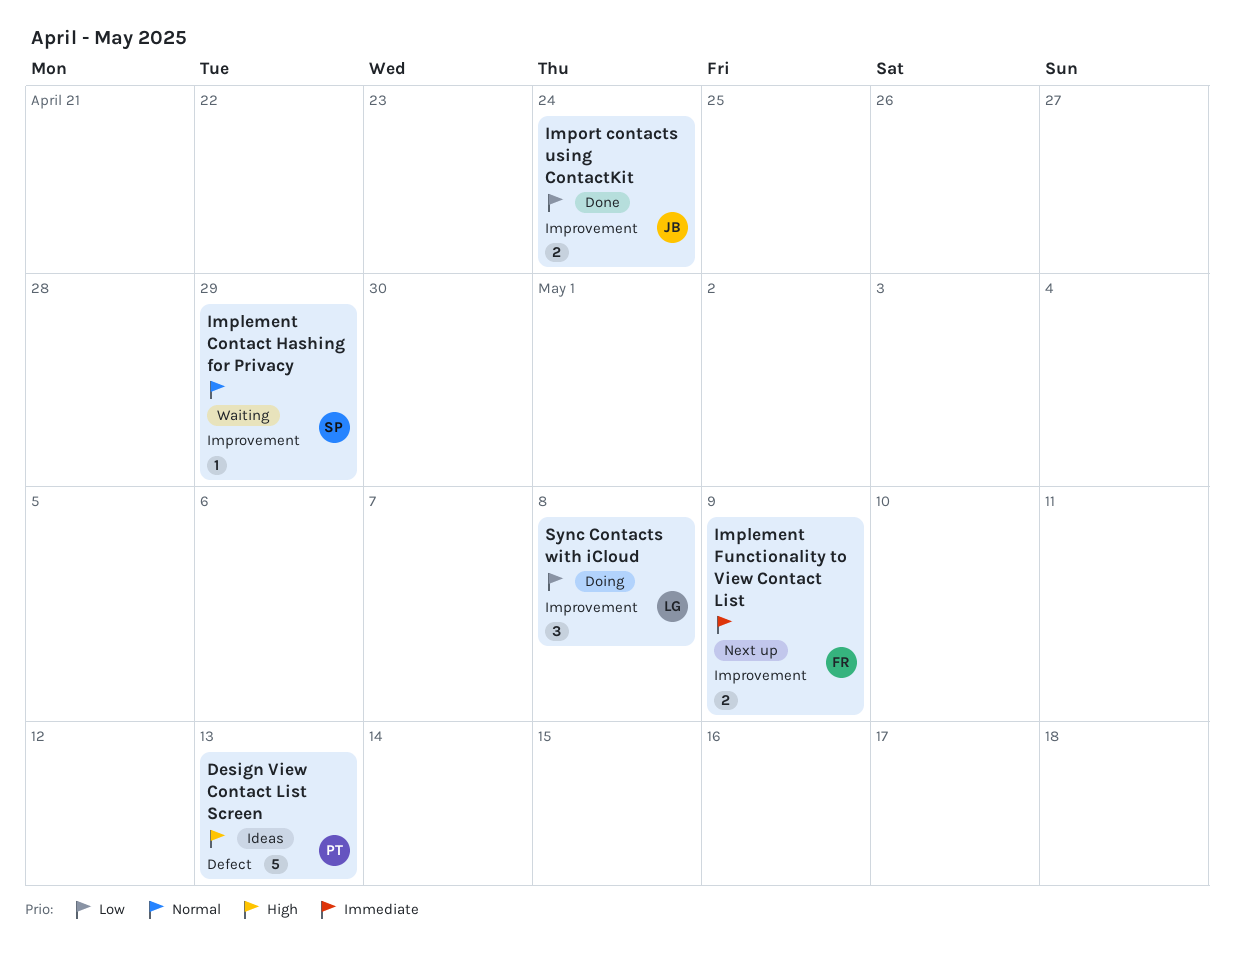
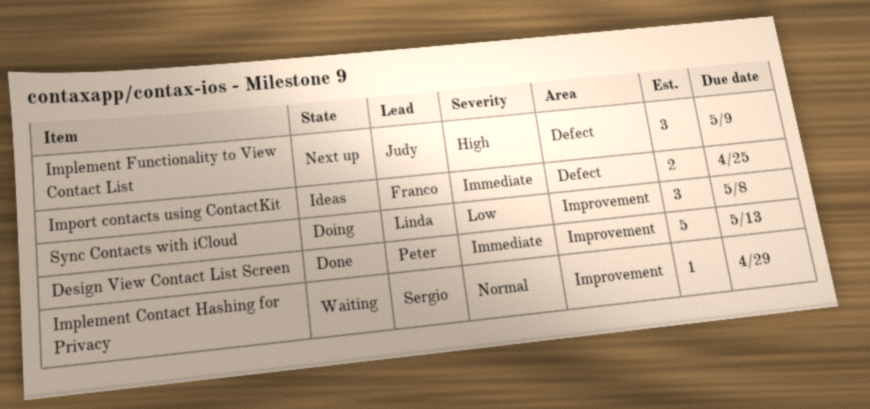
Design View Contact List Screen, status: Ideas -> Done
Design View Contact List Screen, priority: High -> Immediate
Design View Contact List Screen, label: Defect -> Improvement
Implement Functionality to View Contact List, owner: Franco -> Judy
Implement Functionality to View Contact List, priority: Immediate -> High
Implement Functionality to View Contact List, label: Improvement -> Defect
Implement Functionality to View Contact List, estimate: 2 -> 3
Import contacts using ContactKit, status: Done -> Ideas
Import contacts using ContactKit, owner: Judy -> Franco
Import contacts using ContactKit, priority: Low -> Immediate
Import contacts using ContactKit, label: Improvement -> Defect
Import contacts using ContactKit, due: Apr 24 -> Apr 25

